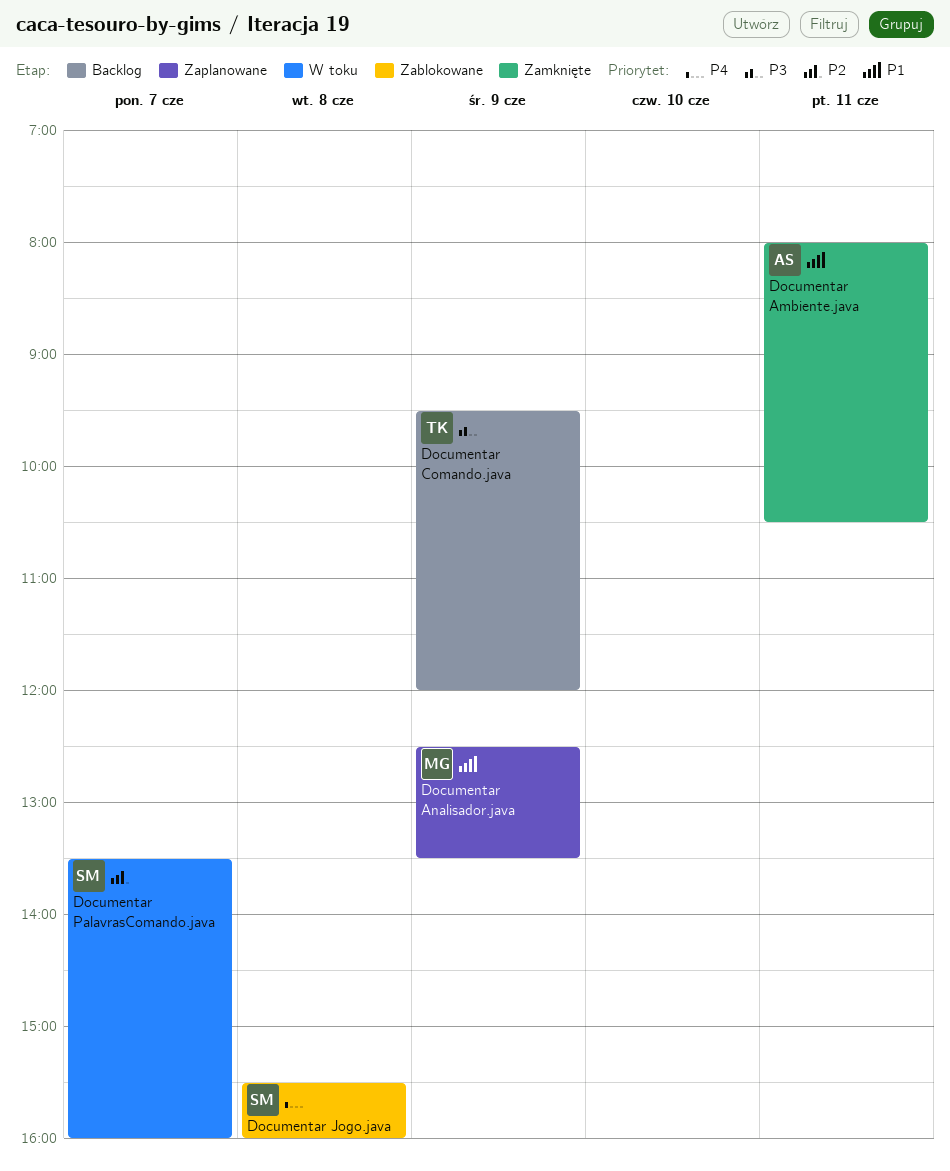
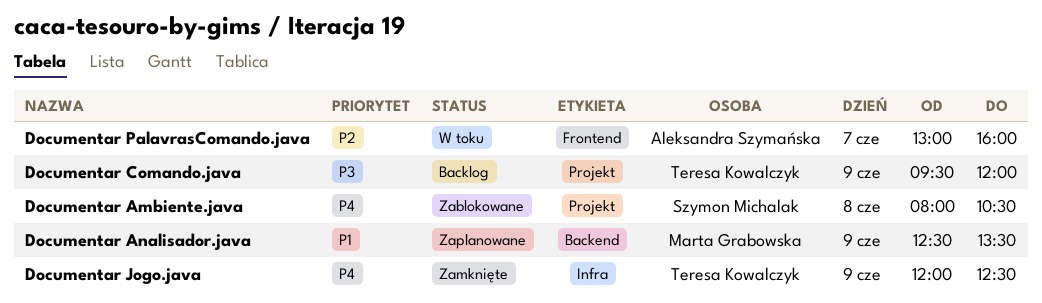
Documentar Ambiente.java, status: Zamknięte -> Zablokowane
Documentar Ambiente.java, owner: Aleksandra Szymańska -> Szymon Michalak
Documentar Ambiente.java, priority: P1 -> P4
Documentar Ambiente.java, day: Jun 11 -> Jun 8
Documentar Jogo.java, status: Zablokowane -> Zamknięte
Documentar Jogo.java, owner: Szymon Michalak -> Teresa Kowalczyk
Documentar Jogo.java, day: Jun 8 -> Jun 9
Documentar Jogo.java, begins: 15:30 -> 12:00
Documentar Jogo.java, ends: 16:00 -> 12:30
Documentar PalavrasComando.java, owner: Szymon Michalak -> Aleksandra Szymańska
Documentar PalavrasComando.java, begins: 13:30 -> 13:00

